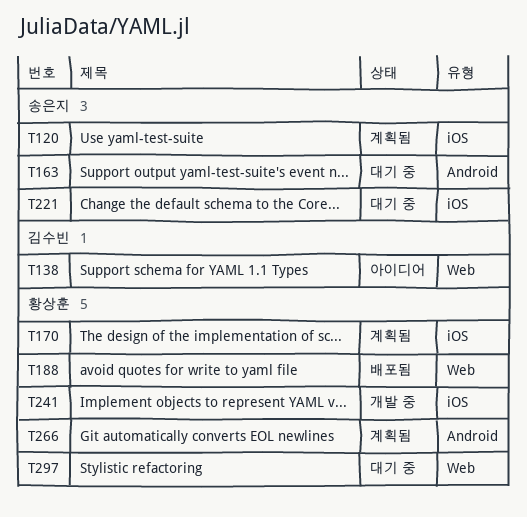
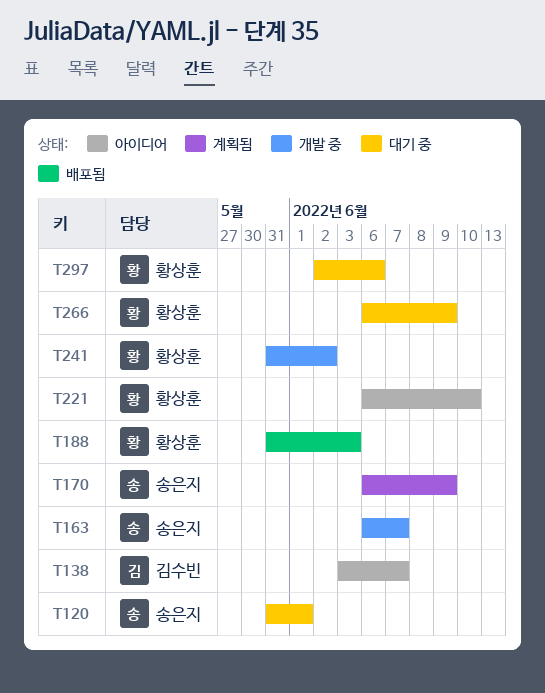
T120, status: 계획됨 -> 대기 중
T163, status: 대기 중 -> 개발 중
T170, owner: 황상훈 -> 송은지
T221, status: 대기 중 -> 아이디어
T221, owner: 송은지 -> 황상훈
T266, status: 계획됨 -> 대기 중

